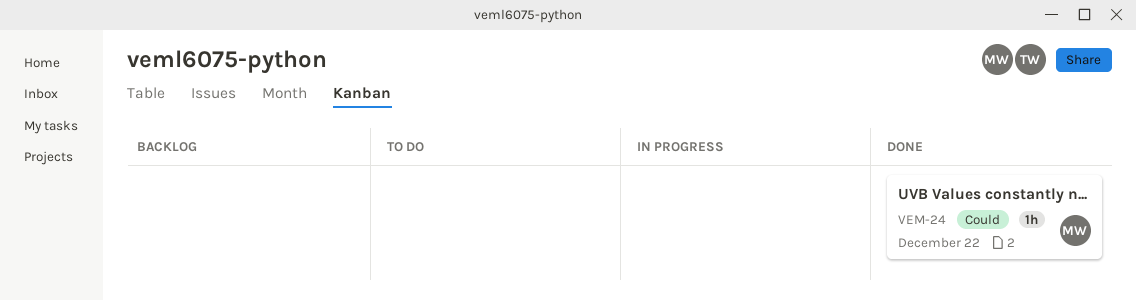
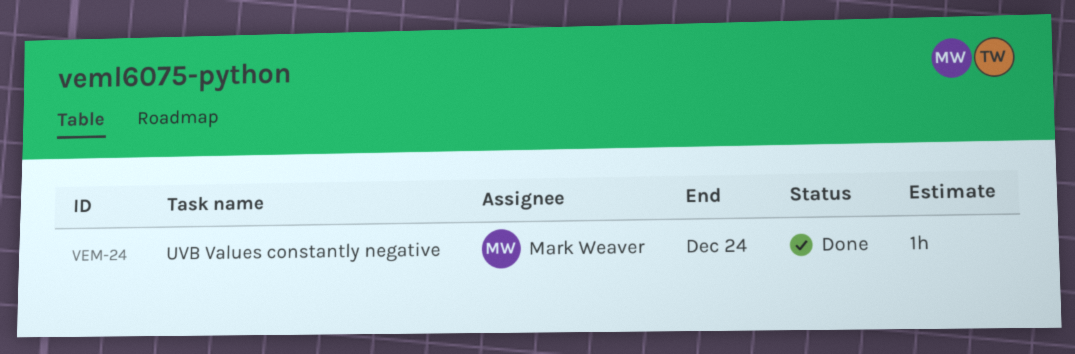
VEM-24, due: Dec 22 -> Dec 24

